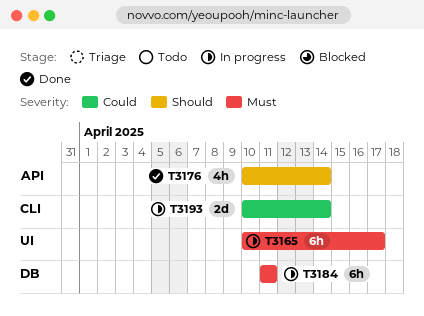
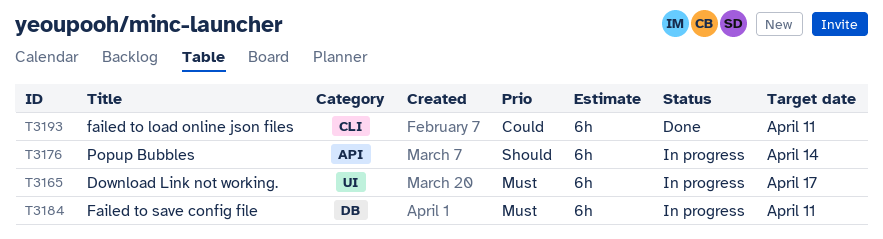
T3176, status: Done -> In progress
T3176, estimate: 4h -> 6h
T3193, status: In progress -> Done
T3193, estimate: 2d -> 6h
T3193, due: Apr 14 -> Apr 11

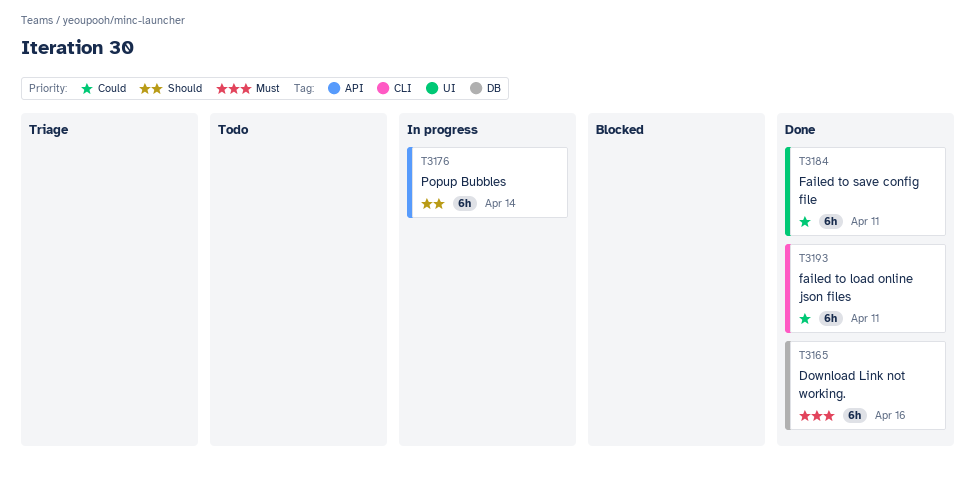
T3165, status: In progress -> Done
T3165, label: UI -> DB
T3165, due: Apr 17 -> Apr 16
T3184, status: In progress -> Done
T3184, priority: Must -> Could
T3184, label: DB -> UI

